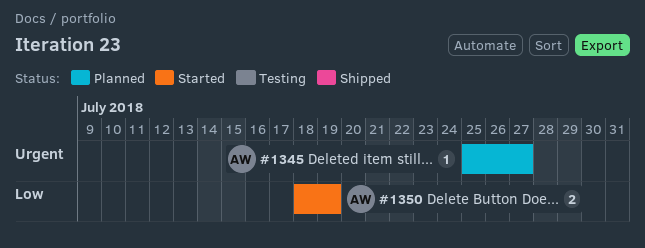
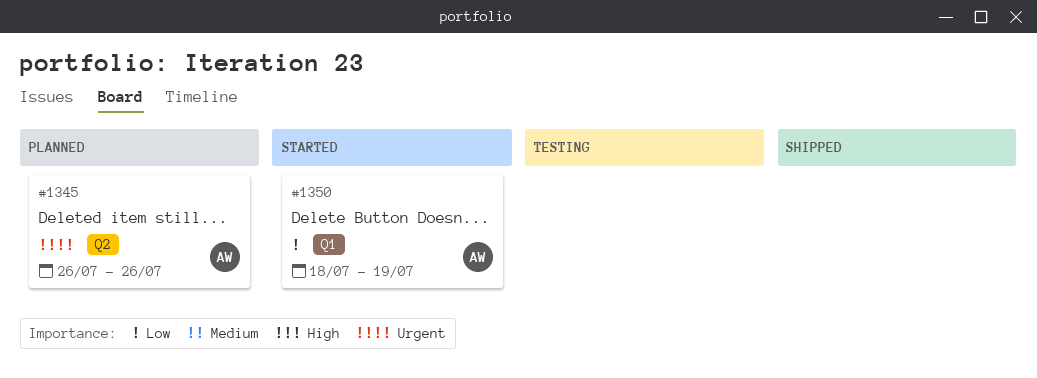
#1345, start: Jul 25 -> Jul 26
#1345, due: Jul 27 -> Jul 26

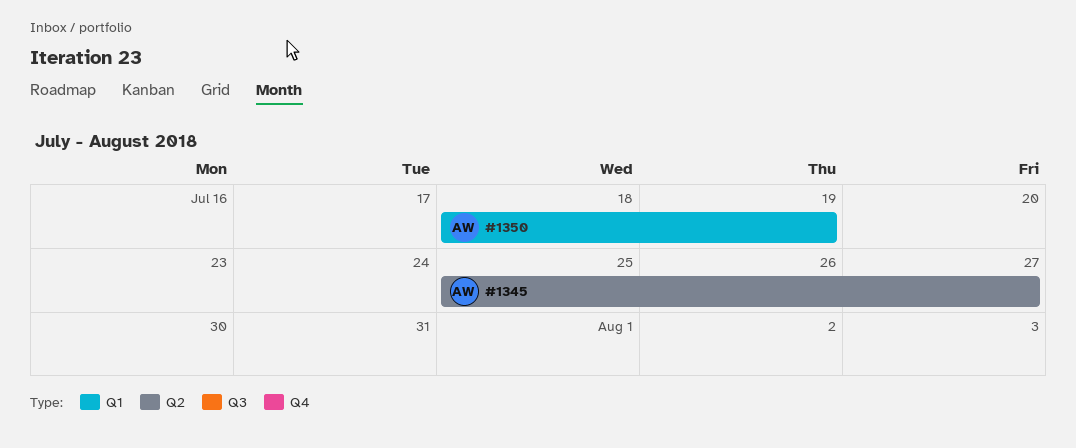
#1345, start: Jul 26 -> Jul 25
#1345, due: Jul 26 -> Jul 27

